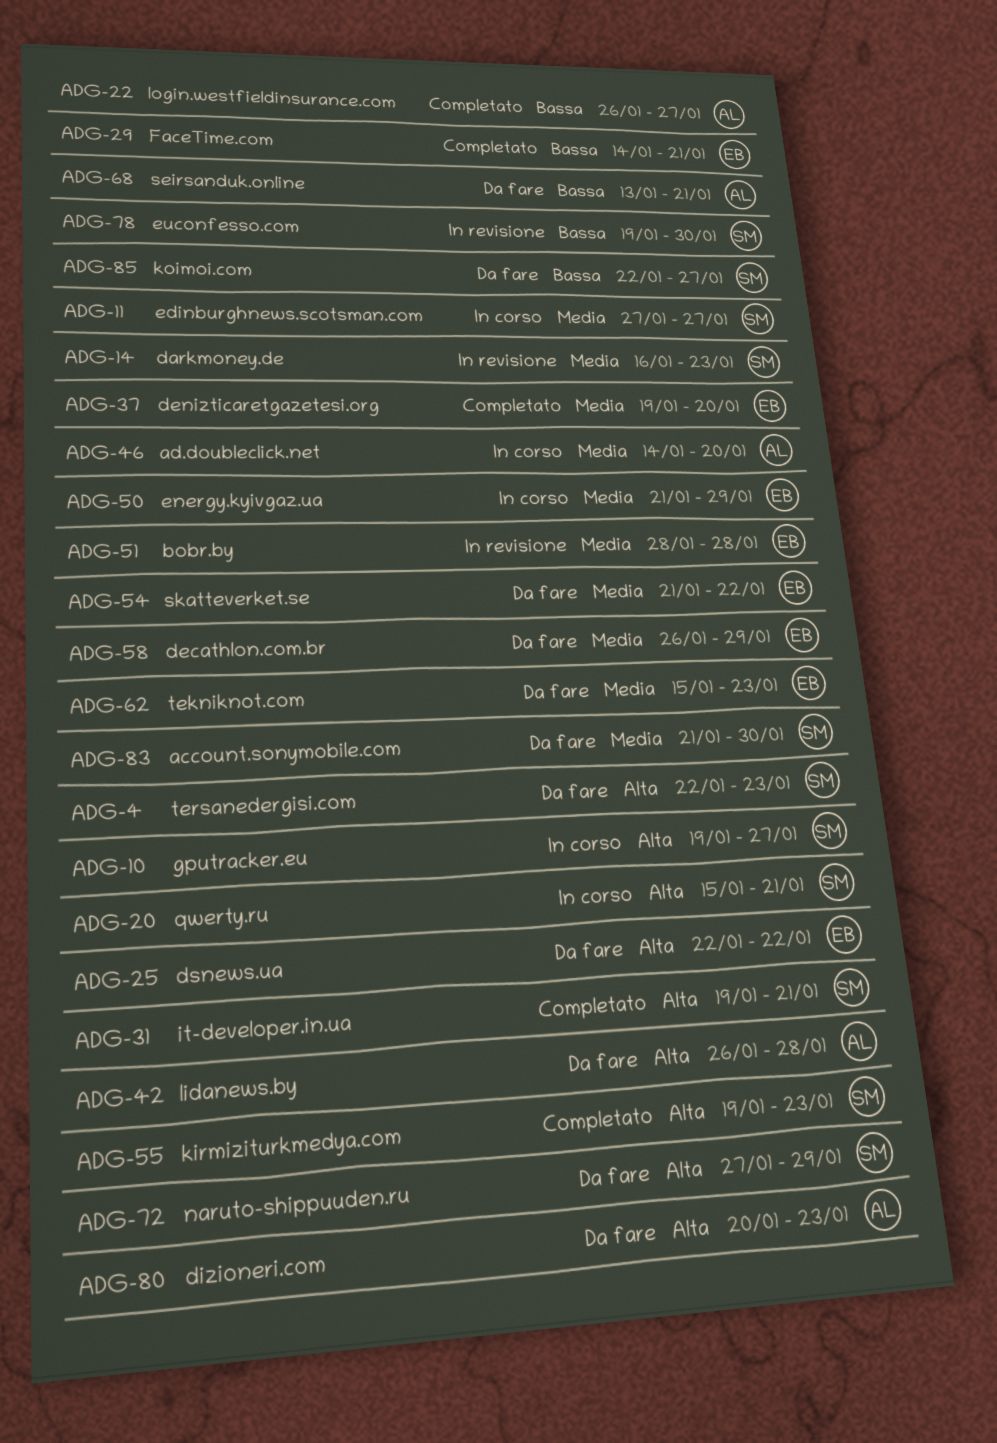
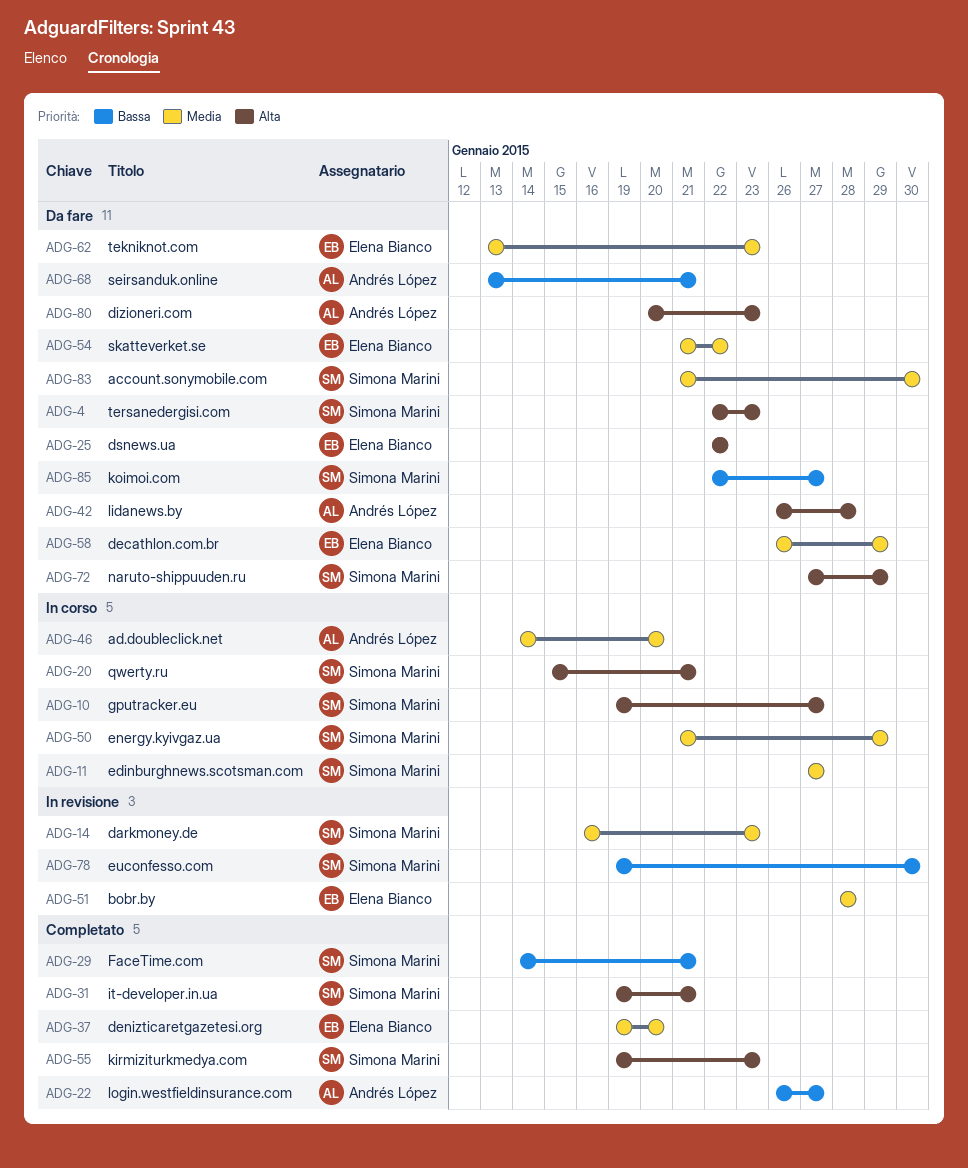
ADG-29, owner: Elena Bianco -> Simona Marini
ADG-50, owner: Elena Bianco -> Simona Marini
ADG-62, start: Jan 15 -> Jan 13

